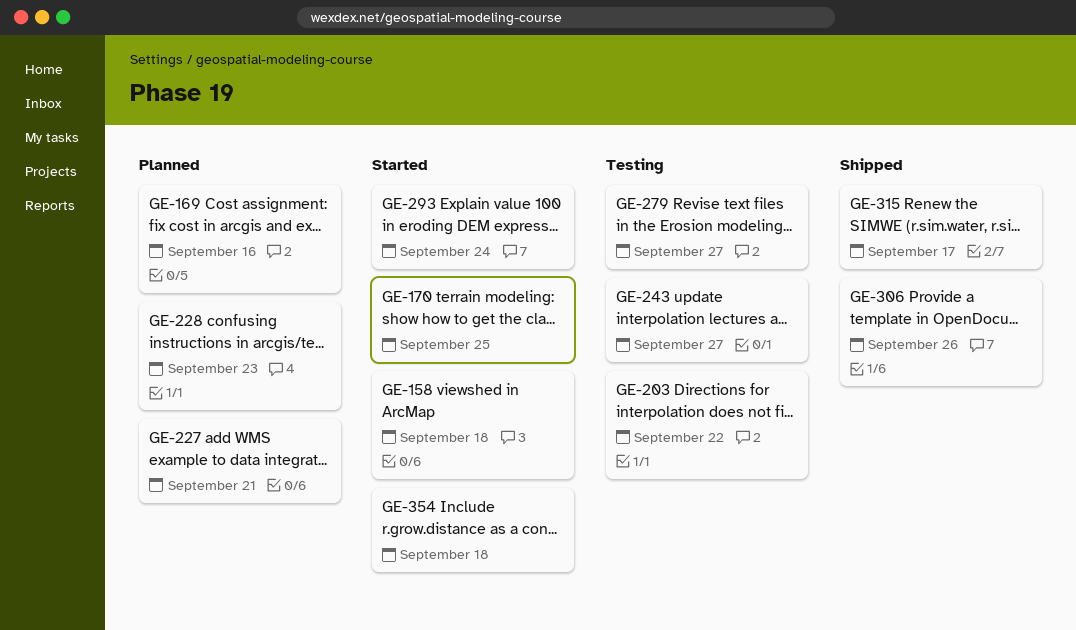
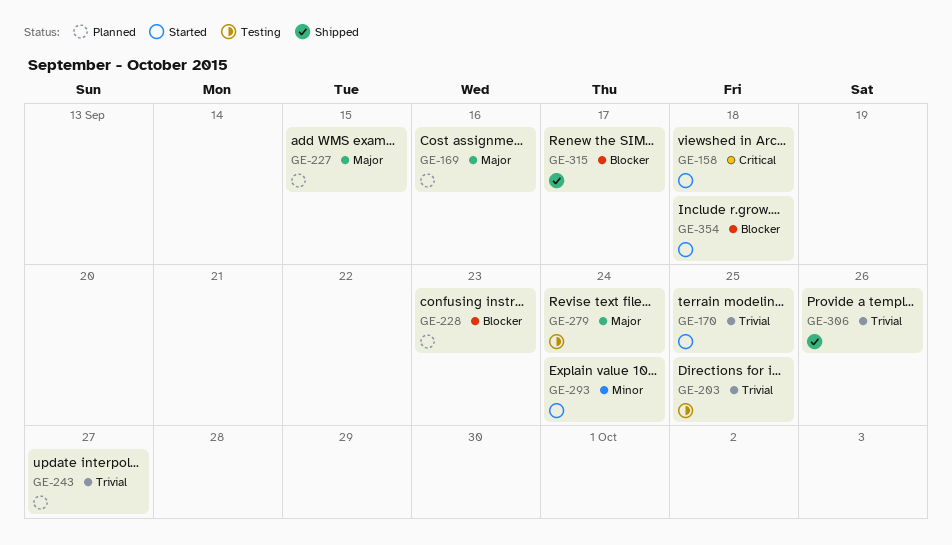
GE-203, due: Sep 22 -> Sep 25
GE-227, due: Sep 21 -> Sep 15
GE-243, status: Testing -> Planned
GE-279, due: Sep 27 -> Sep 24

